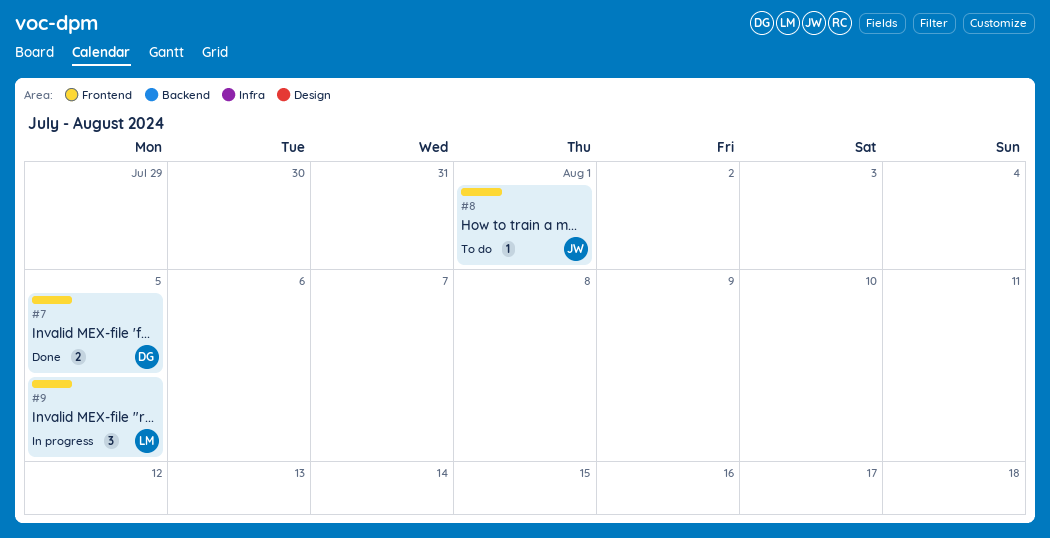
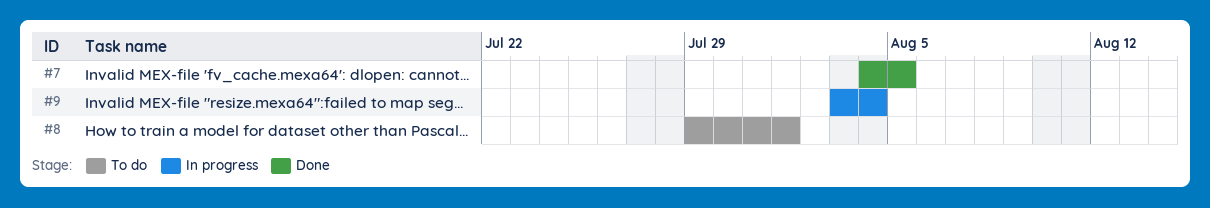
#9, due: Aug 5 -> Aug 4

